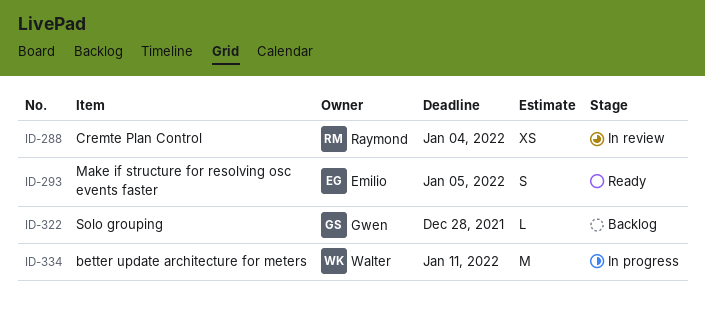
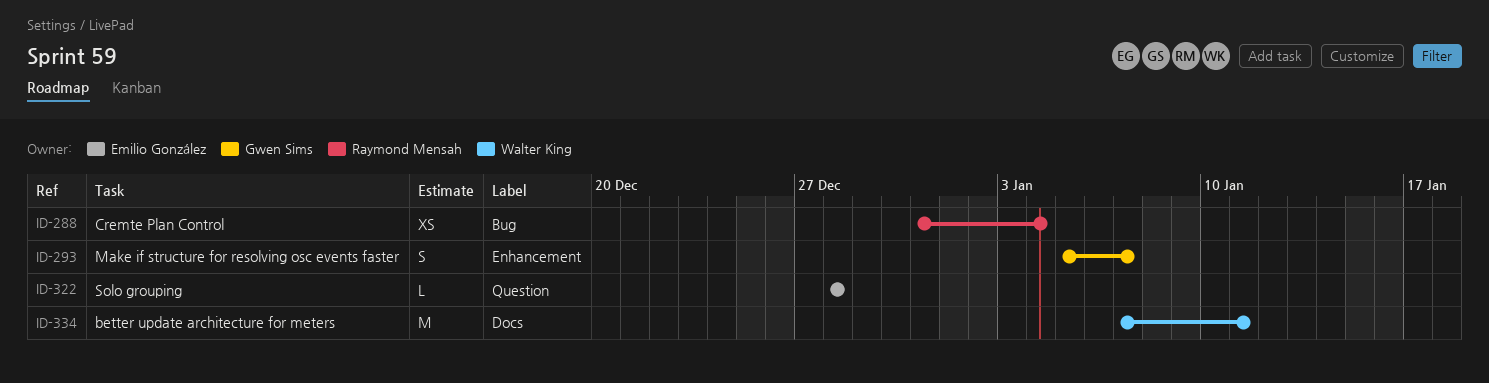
ID-293, owner: Emilio González -> Gwen Sims
ID-293, due: Jan 5 -> Jan 7
ID-322, owner: Gwen Sims -> Emilio González

